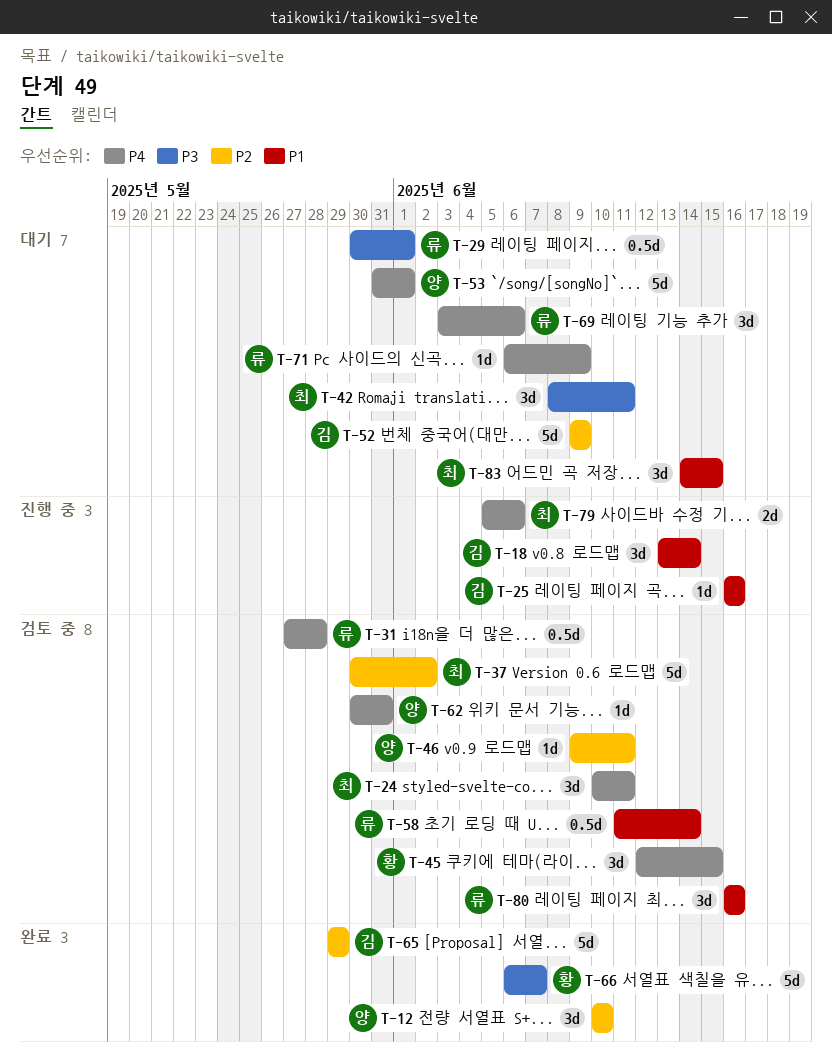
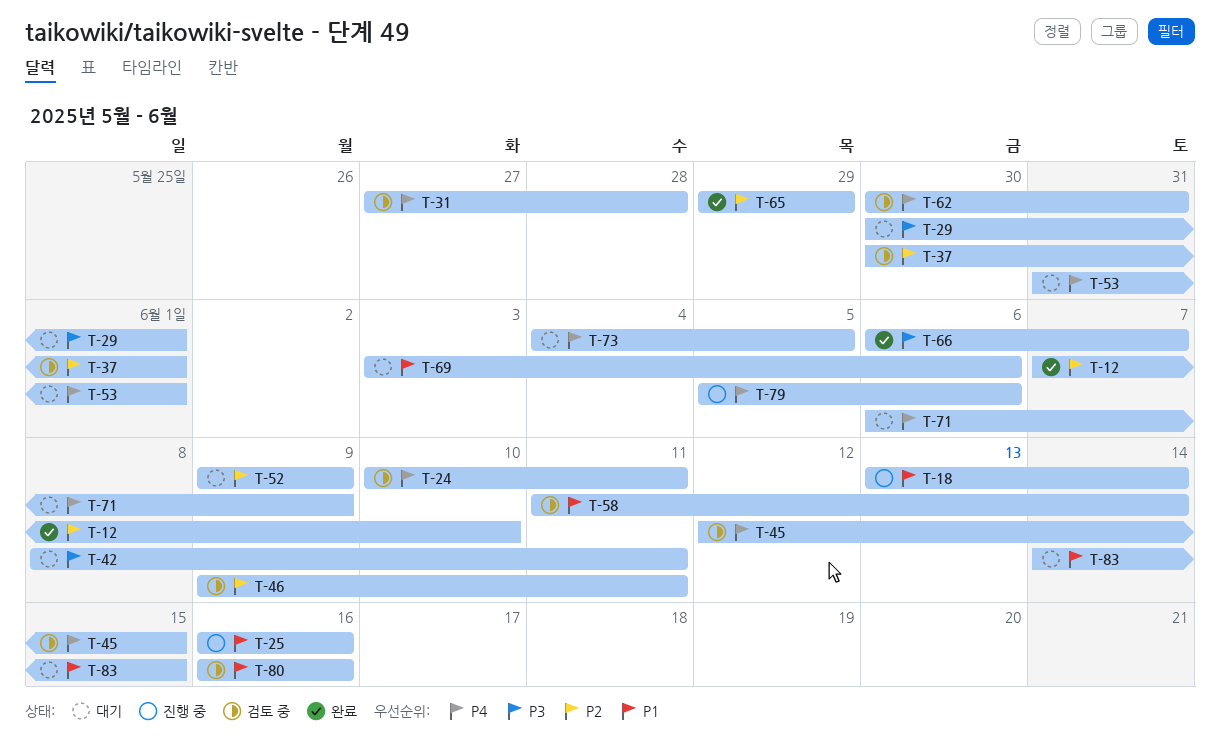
T-12, start: Jun 10 -> Jun 7
T-37, due: Jun 2 -> Jun 1
T-69, priority: P4 -> P1
T-73: none -> present

